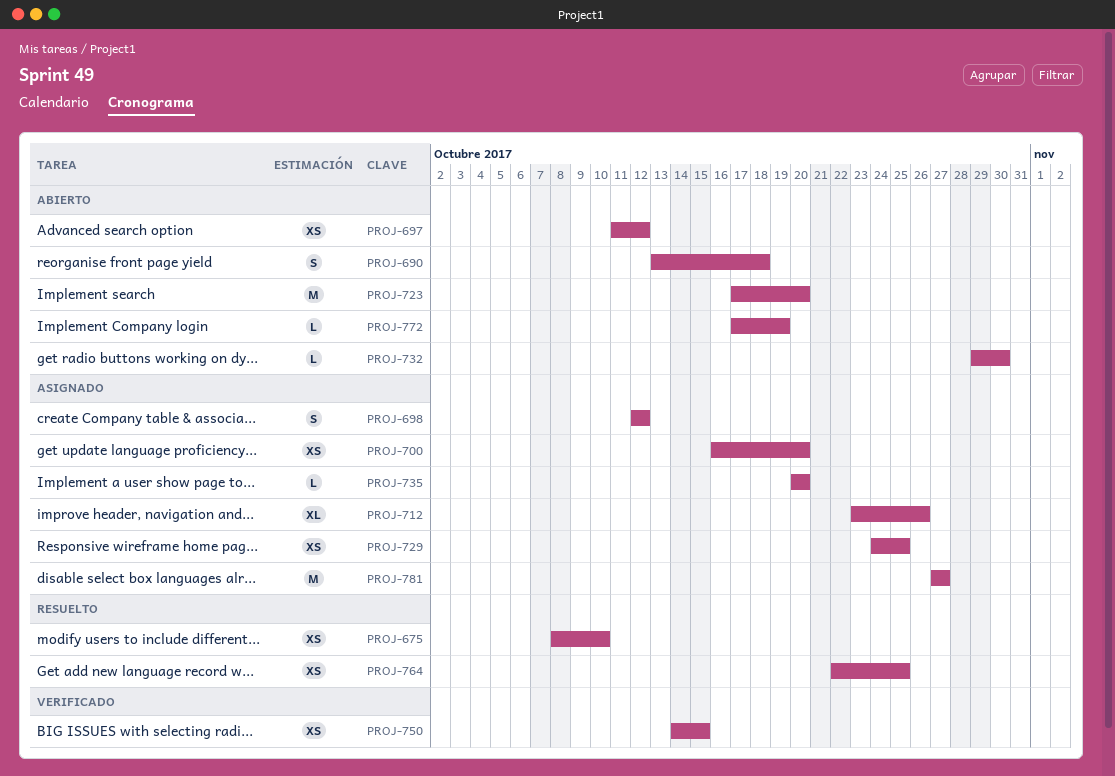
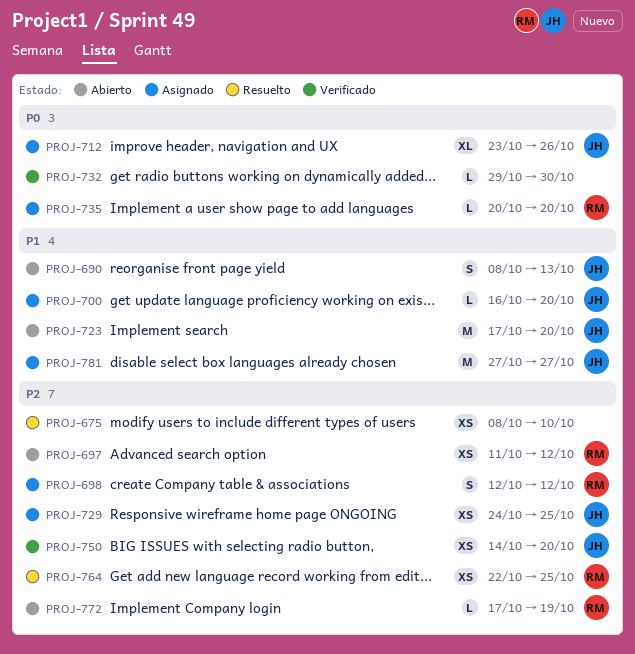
PROJ-690, start: Oct 13 -> Oct 8
PROJ-690, due: Oct 18 -> Oct 13
PROJ-700, estimate: XS -> L
PROJ-732, status: Abierto -> Verificado
PROJ-750, due: Oct 15 -> Oct 20

